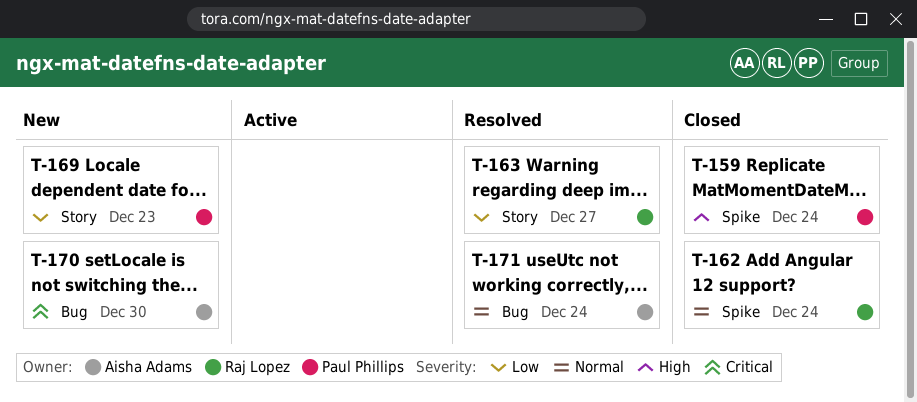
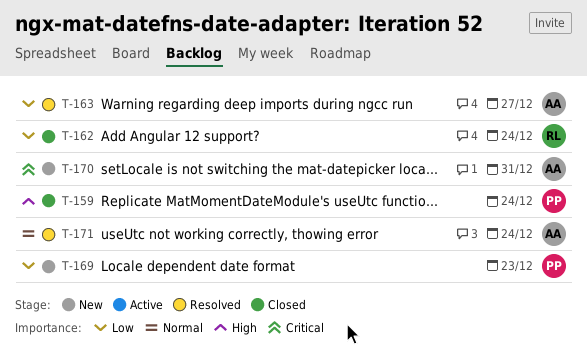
T-162, priority: Normal -> Low
T-163, owner: Raj Lopez -> Aisha Adams
T-170, due: Dec 30 -> Dec 31

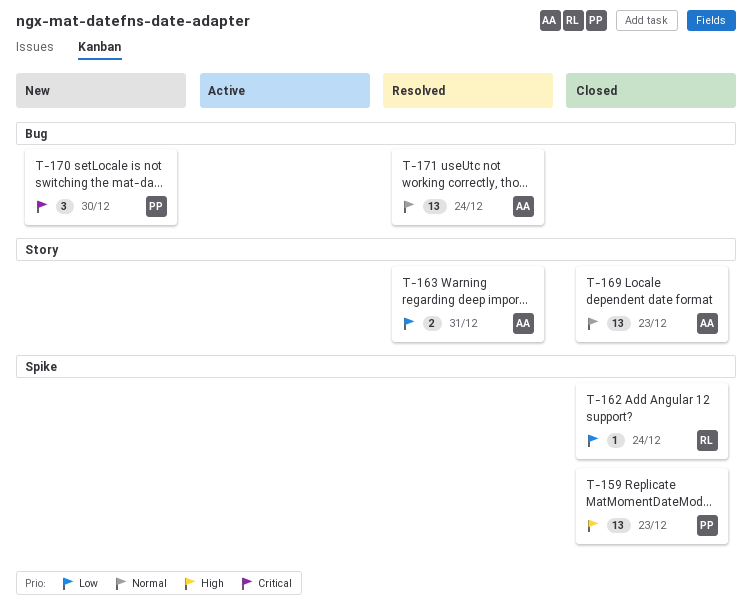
T-159, due: Dec 24 -> Dec 23
T-163, due: Dec 27 -> Dec 31
T-169, status: New -> Closed
T-169, owner: PP -> AA
T-169, priority: Low -> Normal
T-170, owner: AA -> PP
T-170, due: Dec 31 -> Dec 30

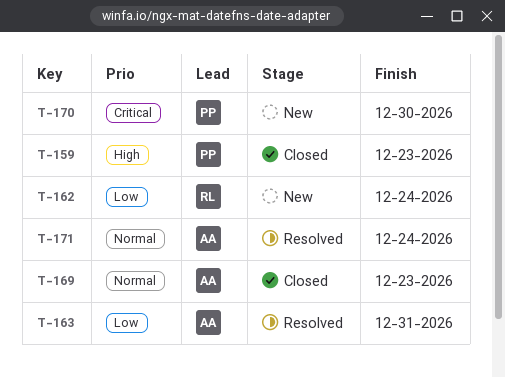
T-162, status: Closed -> New

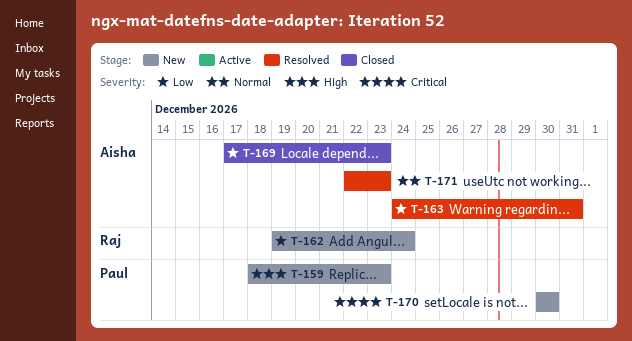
T-159, status: Closed -> New
T-169, priority: Normal -> Low
T-171, due: Dec 24 -> Dec 23

